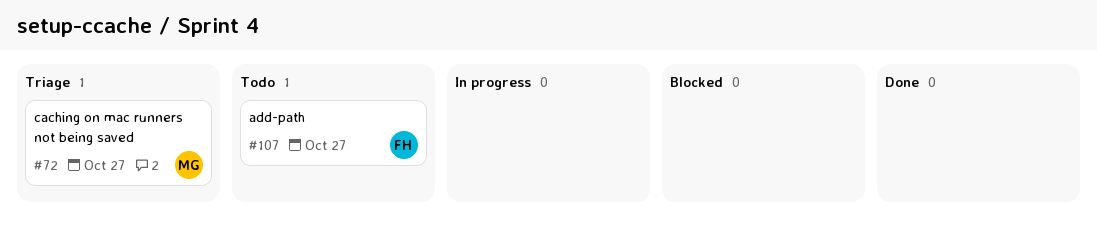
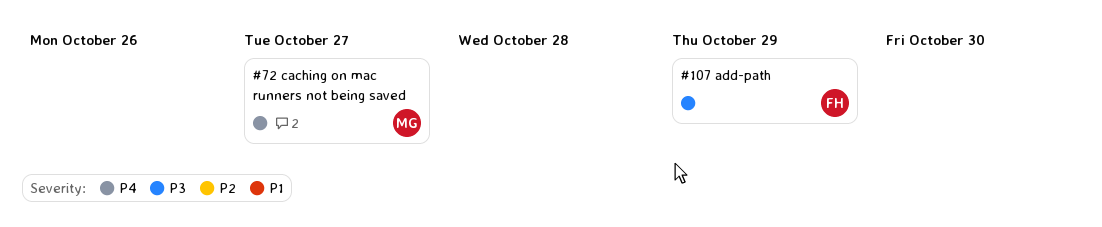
#107, due: Oct 27 -> Oct 29

